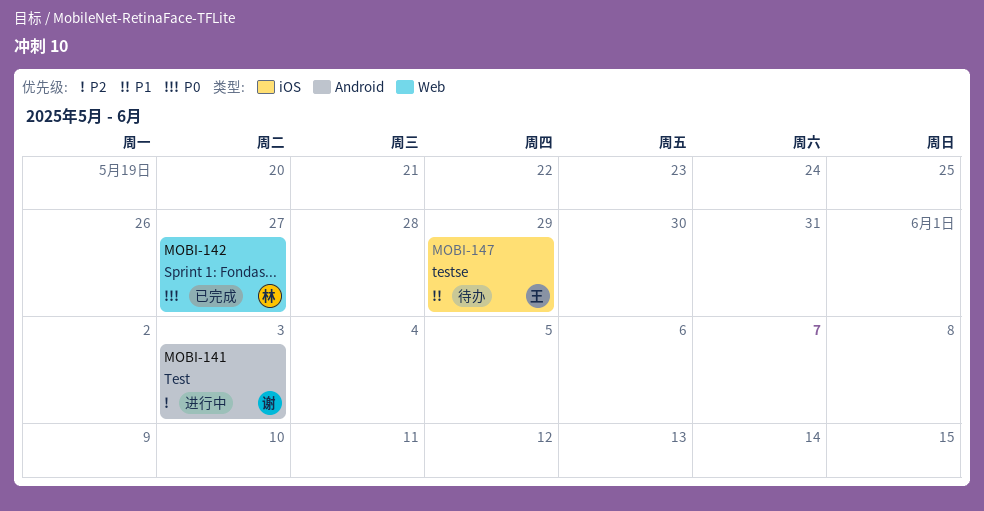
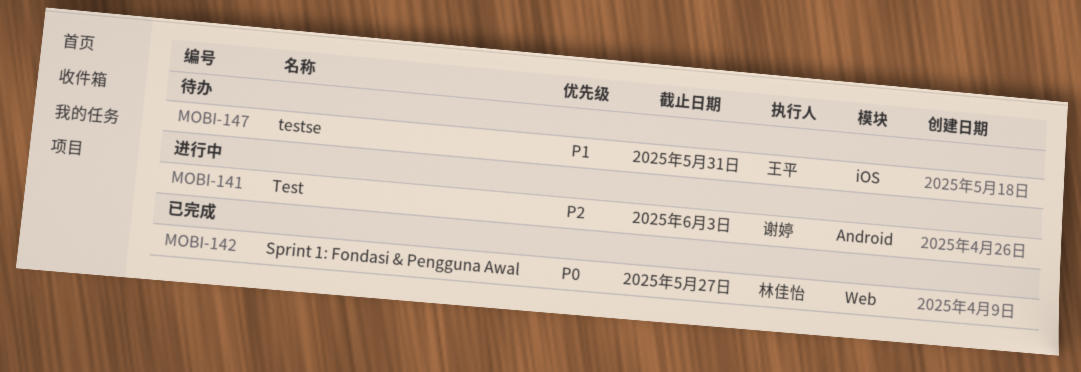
MOBI-147, due: May 29 -> May 31

